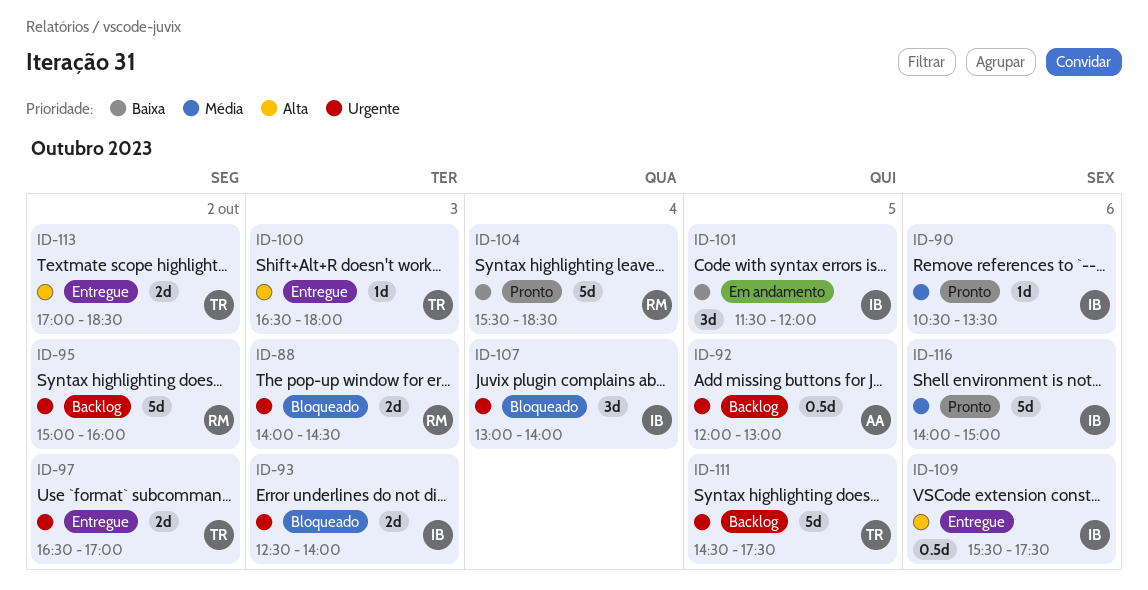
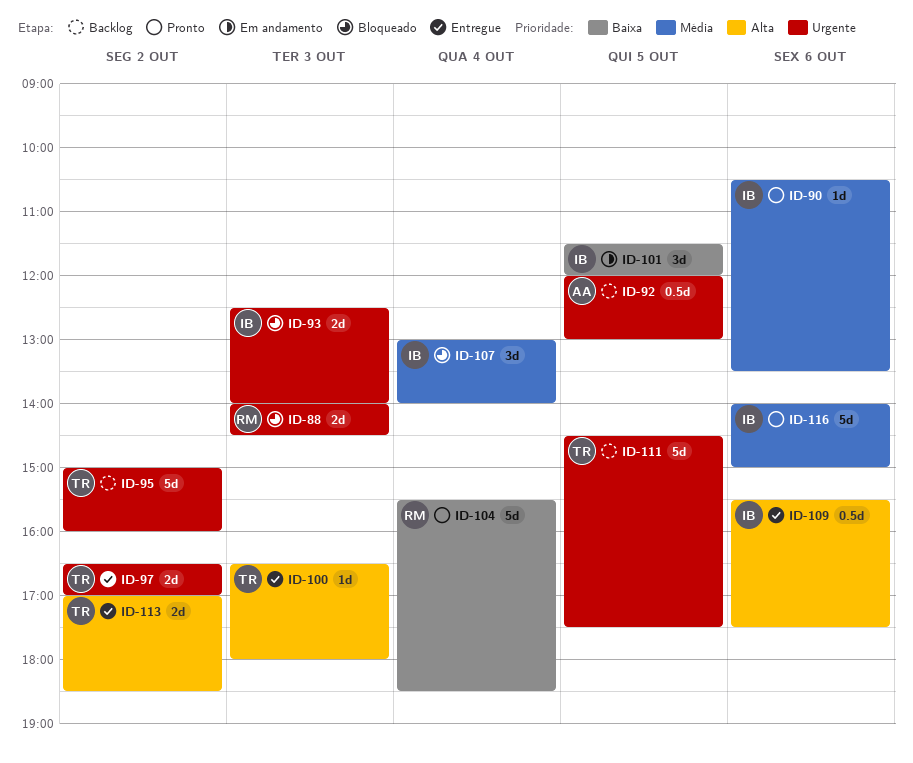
ID-95, owner: RM -> TR
ID-107, priority: Urgente -> Média

